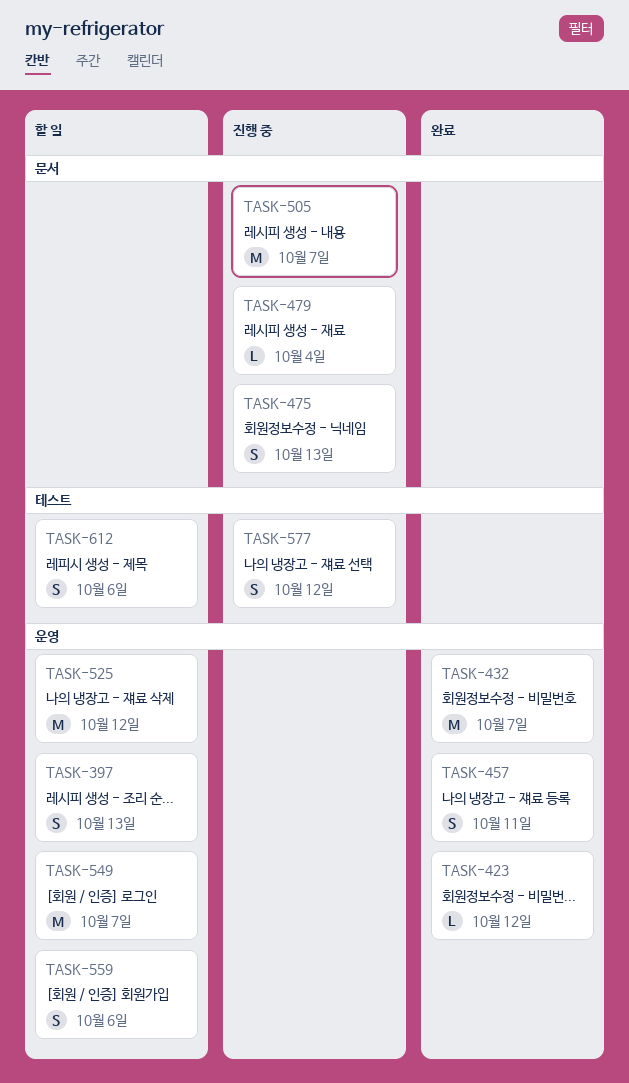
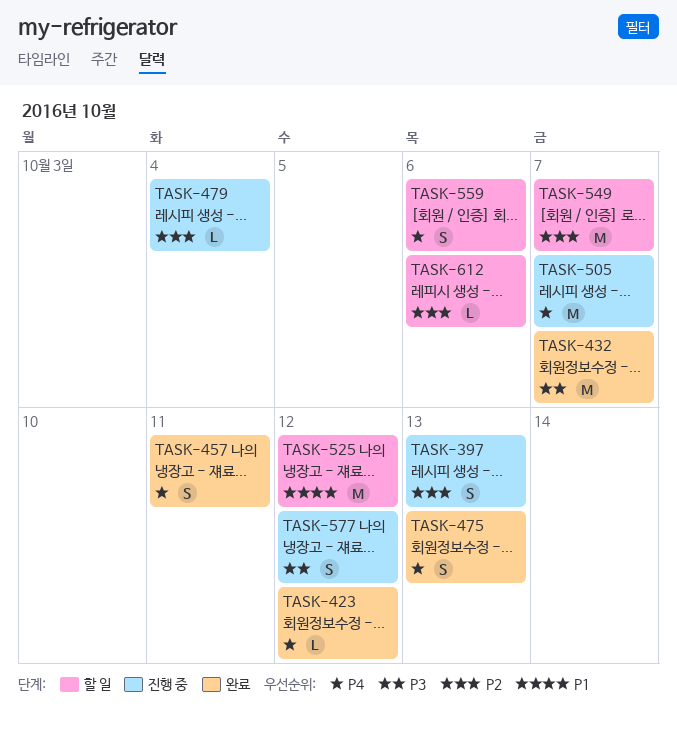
TASK-397, status: 할 일 -> 진행 중
TASK-475, status: 진행 중 -> 완료
TASK-612, estimate: S -> L

